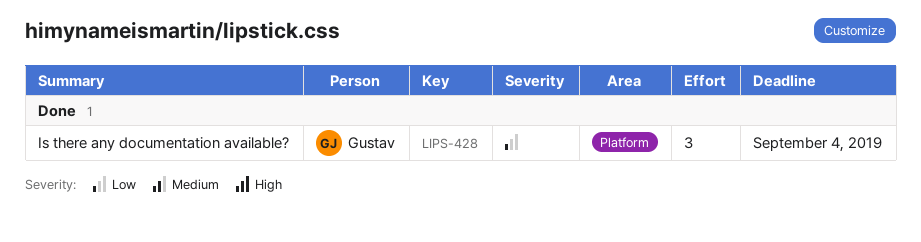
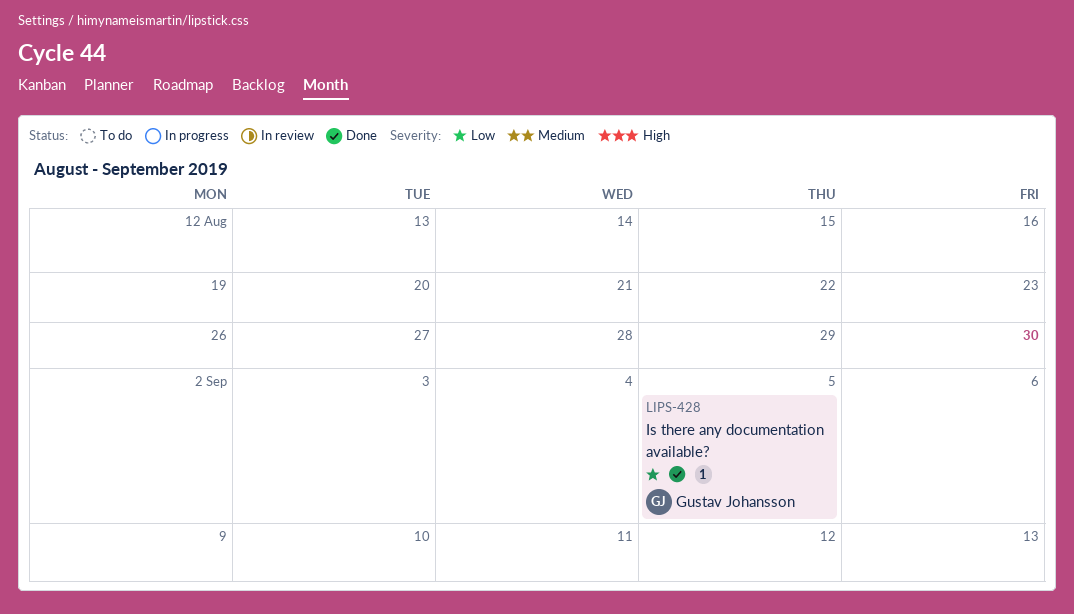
LIPS-428, estimate: 3 -> 1
LIPS-428, due: Sep 4 -> Sep 5

